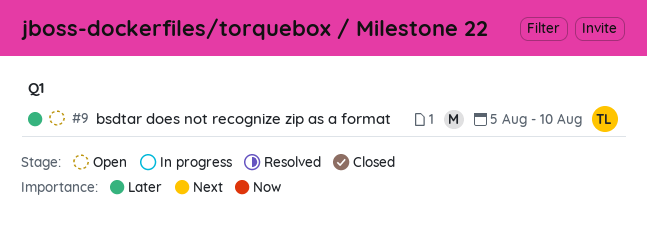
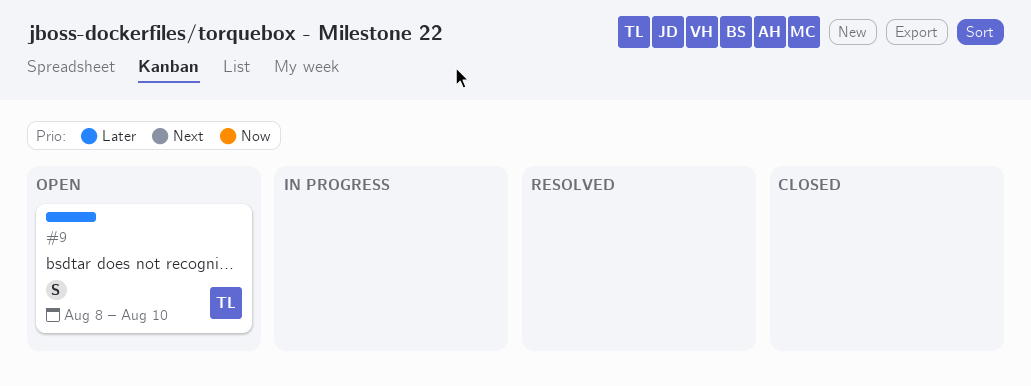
#9, estimate: M -> S
#9, start: Aug 5 -> Aug 8

